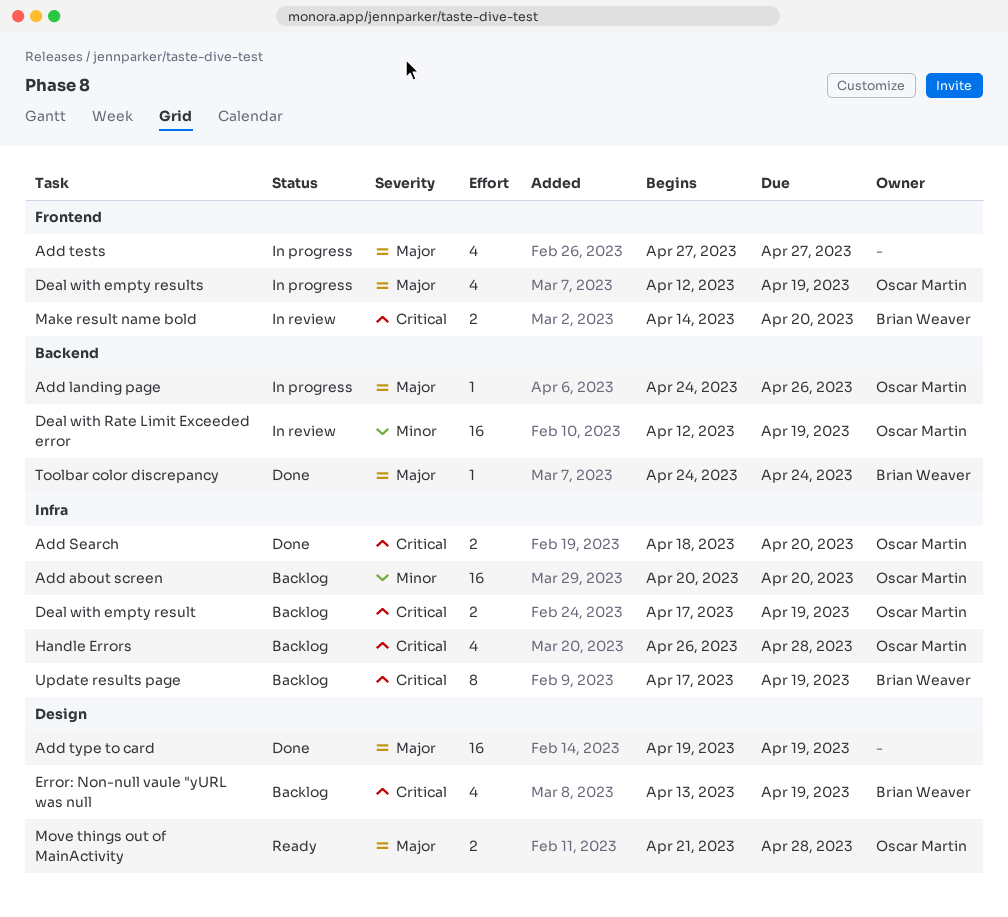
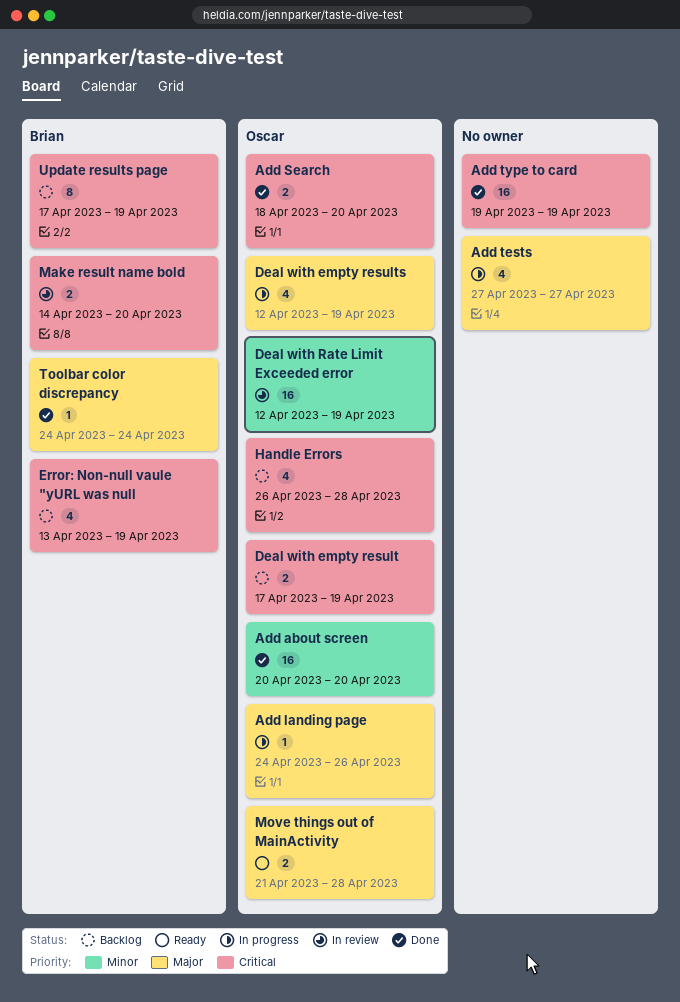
Add about screen, status: Backlog -> Done
Add type to card, priority: Major -> Critical

